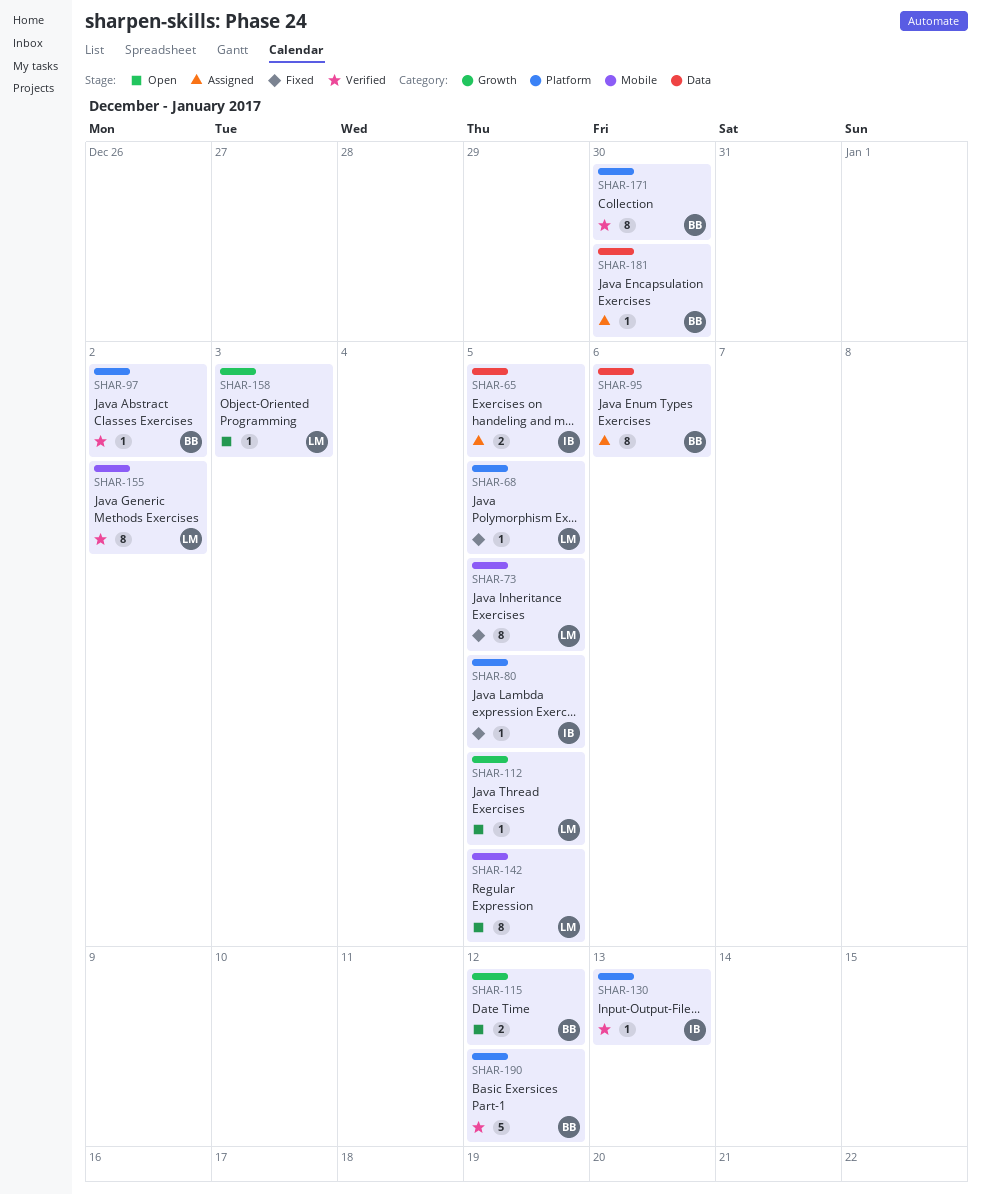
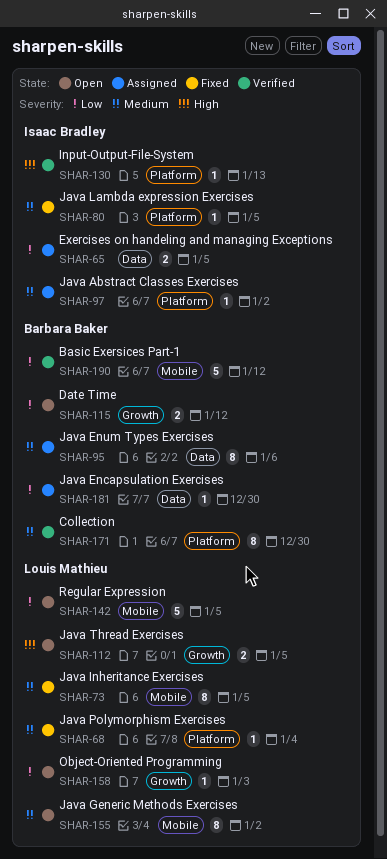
SHAR-68, due: Jan 5 -> Jan 4
SHAR-97, status: Verified -> Assigned
SHAR-97, owner: Barbara Baker -> Isaac Bradley
SHAR-112, estimate: 1 -> 2
SHAR-142, estimate: 8 -> 5
SHAR-155, status: Verified -> Open
SHAR-190, label: Platform -> Mobile

